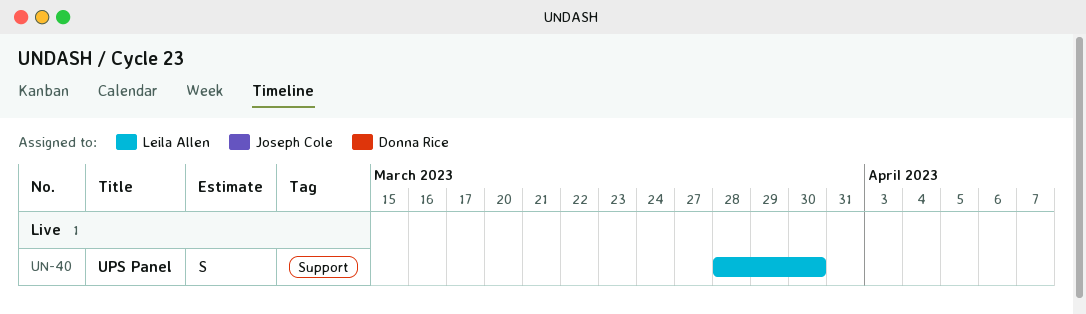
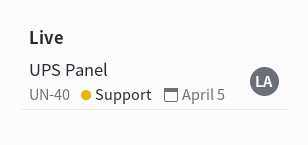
UN-40, due: Mar 30 -> Apr 5

